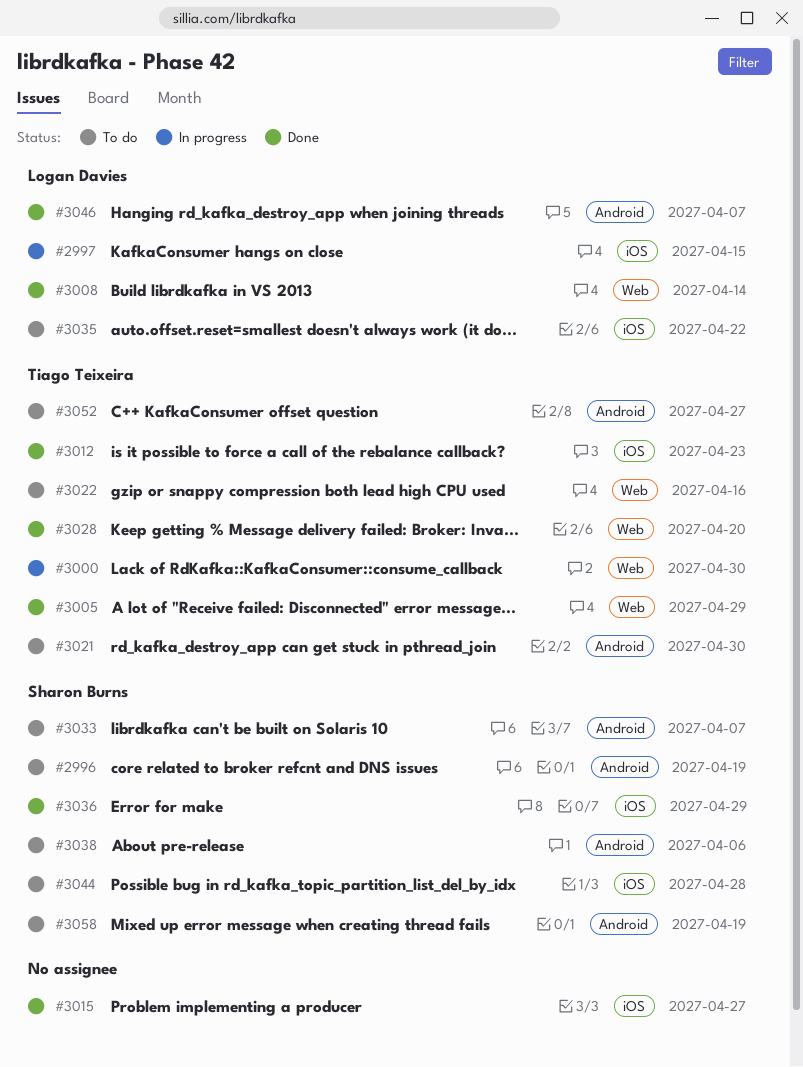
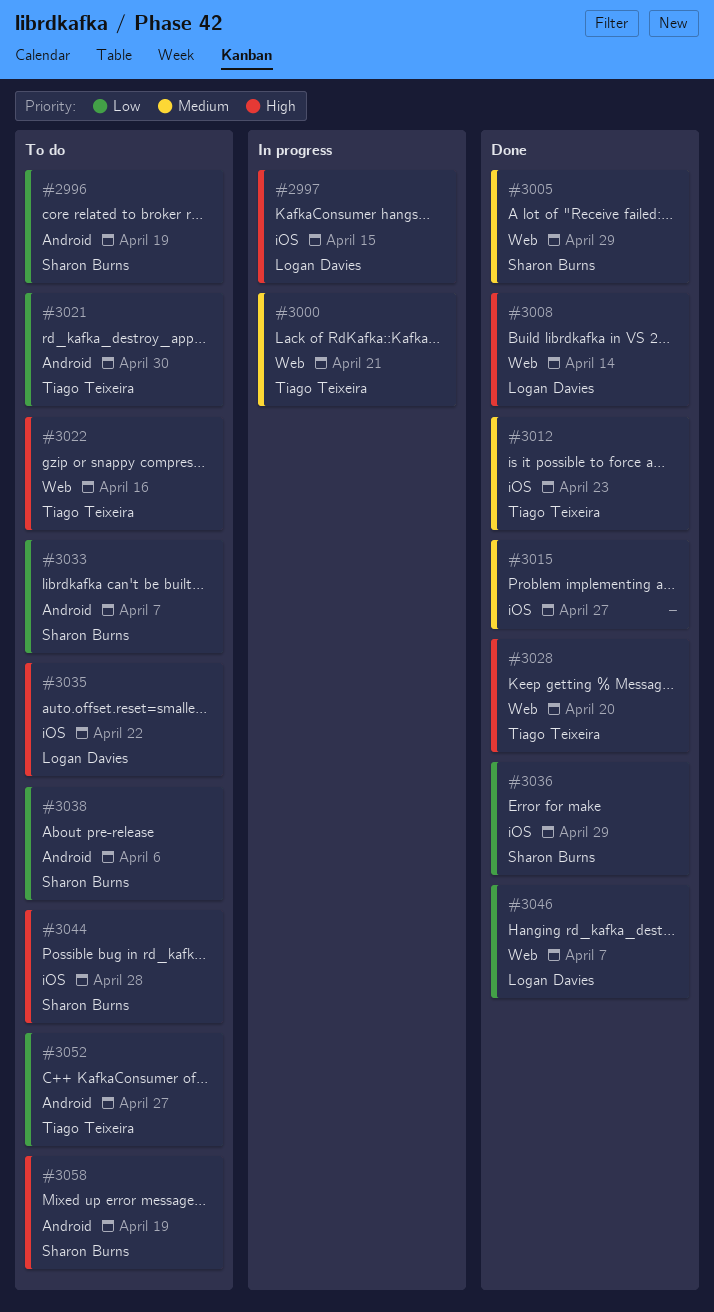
#3000, due: Apr 30 -> Apr 21
#3005, owner: Tiago Teixeira -> Sharon Burns
#3046, label: Android -> Web

